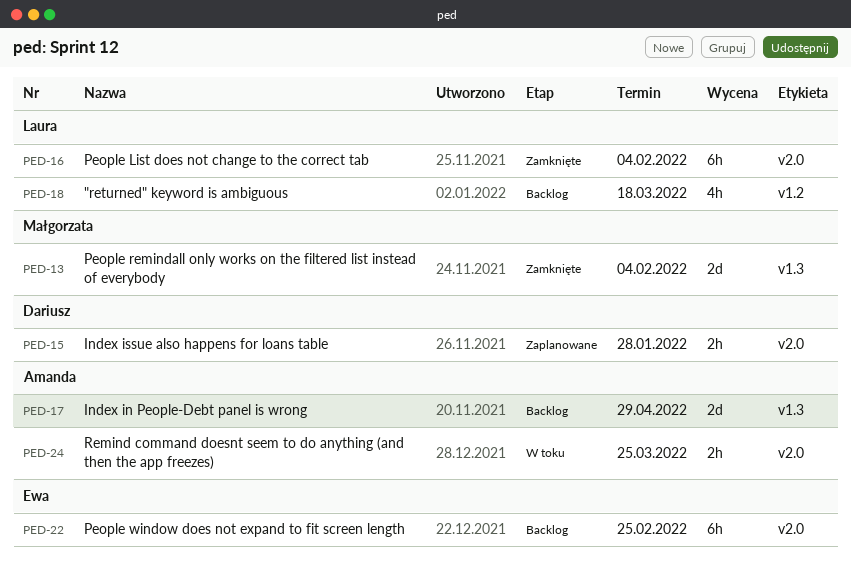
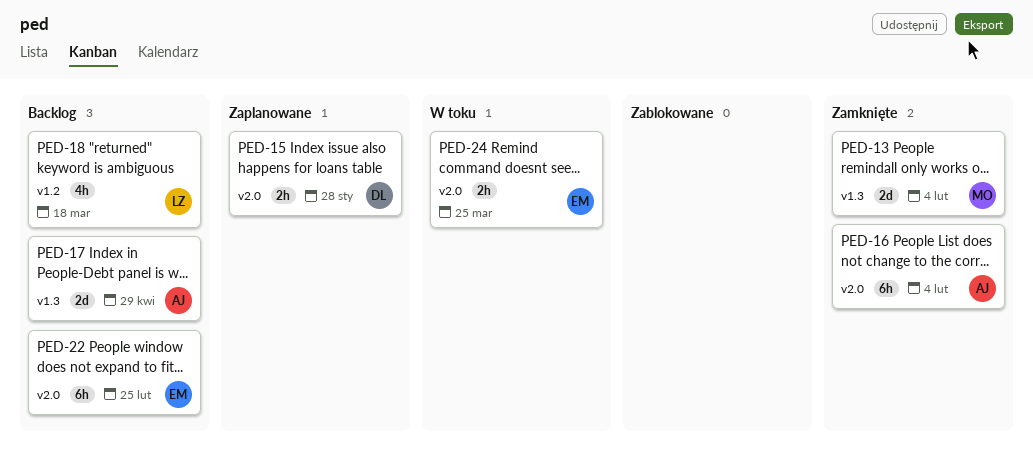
PED-16, owner: Laura -> Amanda
PED-24, owner: Amanda -> Ewa

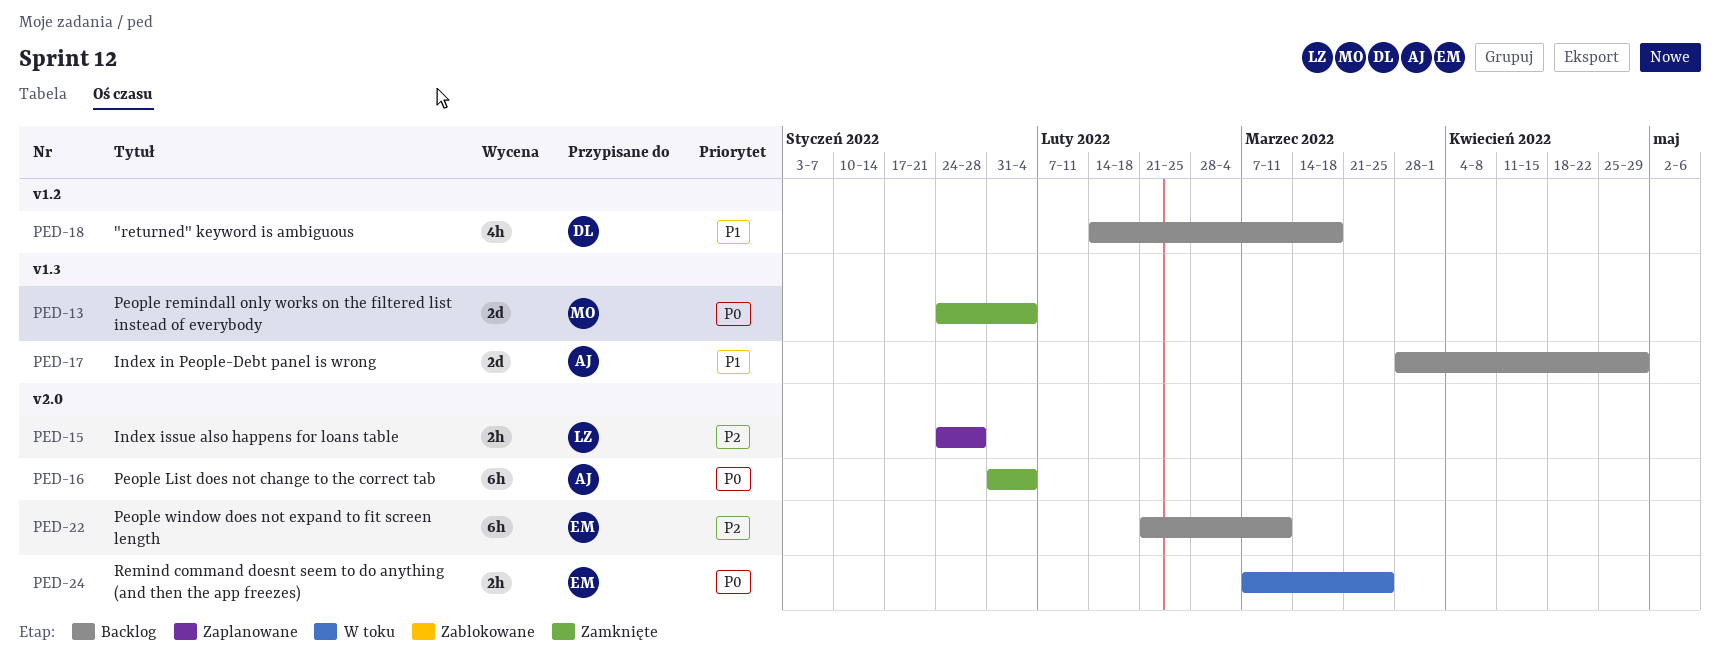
PED-15, owner: DL -> LZ
PED-18, owner: LZ -> DL
PED-22, due: Feb 25 -> Mar 11

